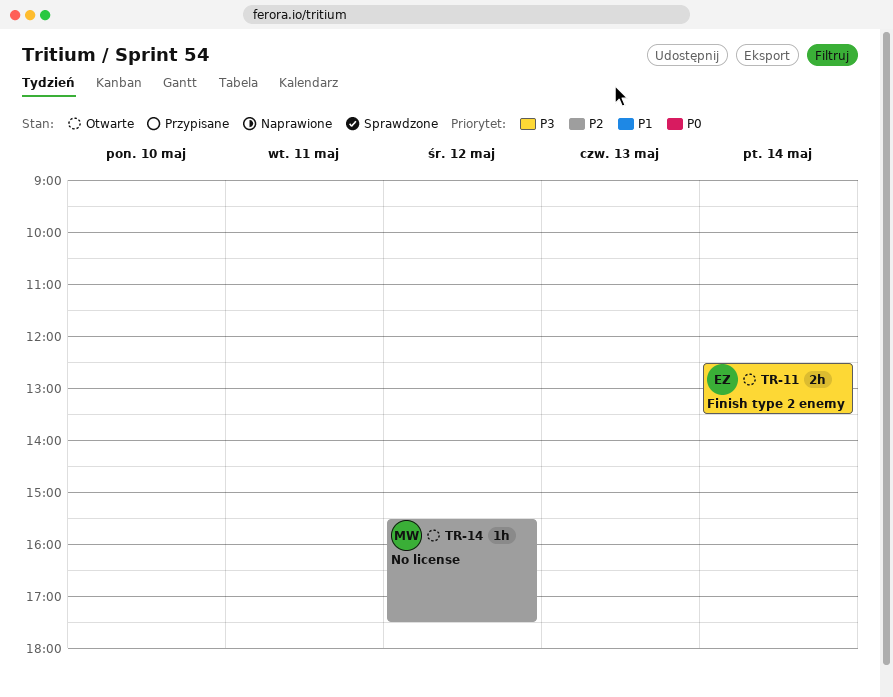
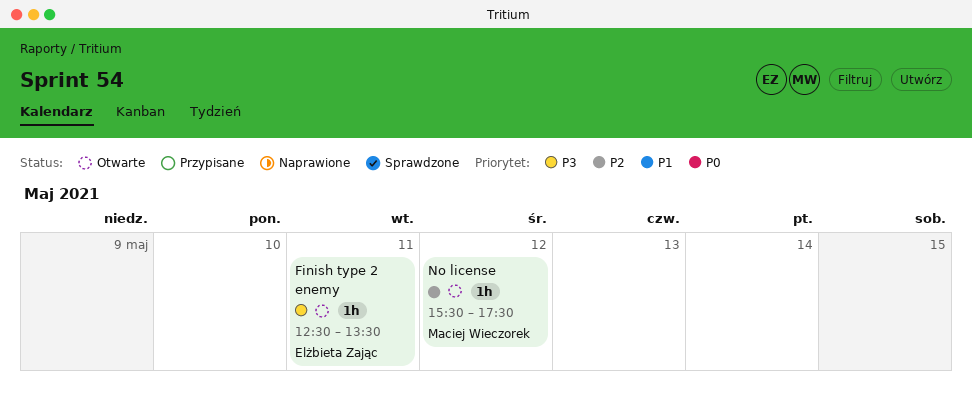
Finish type 2 enemy, estimate: 2h -> 1h
Finish type 2 enemy, day: May 14 -> May 11

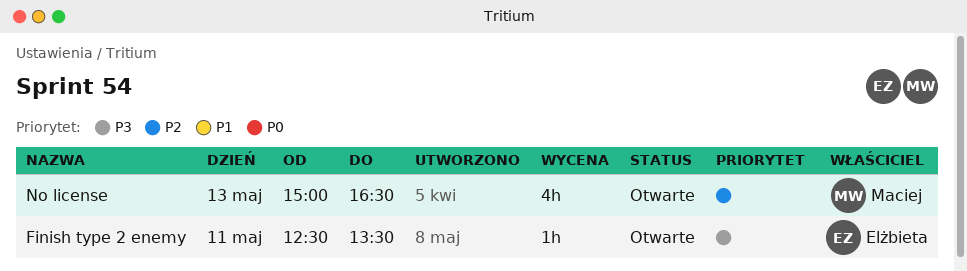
No license, estimate: 1h -> 4h
No license, day: May 12 -> May 13
No license, begins: 15:30 -> 15:00
No license, ends: 17:30 -> 16:30

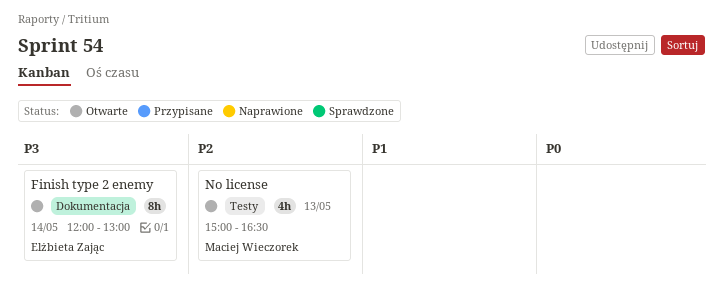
Finish type 2 enemy, estimate: 1h -> 8h
Finish type 2 enemy, day: May 11 -> May 14
Finish type 2 enemy, begins: 12:30 -> 12:00
Finish type 2 enemy, ends: 13:30 -> 13:00

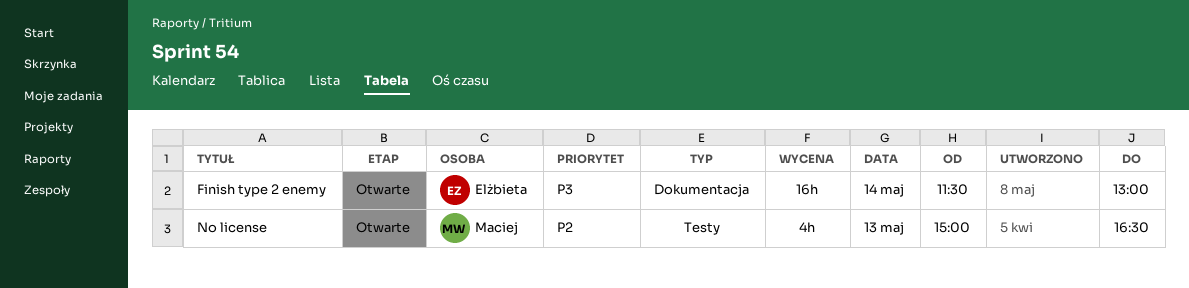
Finish type 2 enemy, estimate: 8h -> 16h
Finish type 2 enemy, begins: 12:00 -> 11:30

